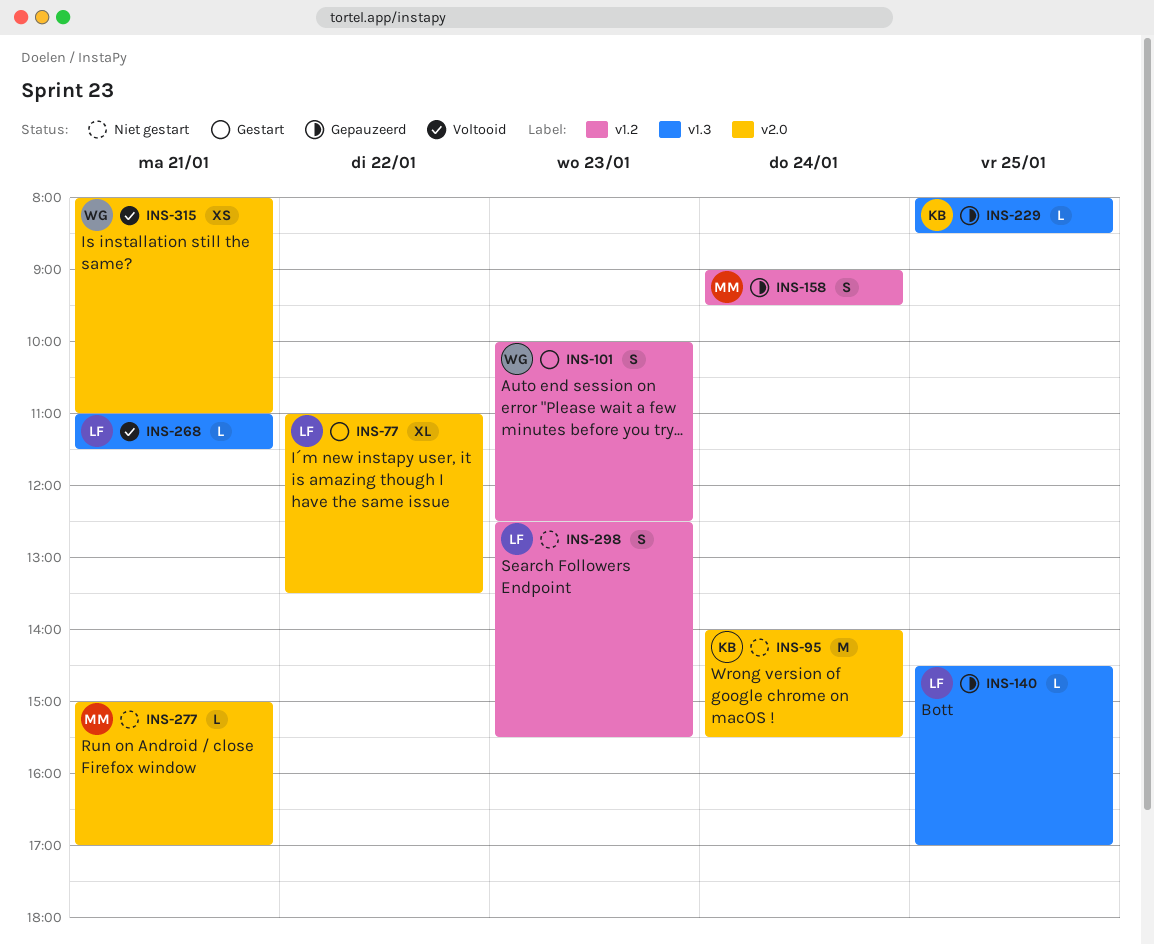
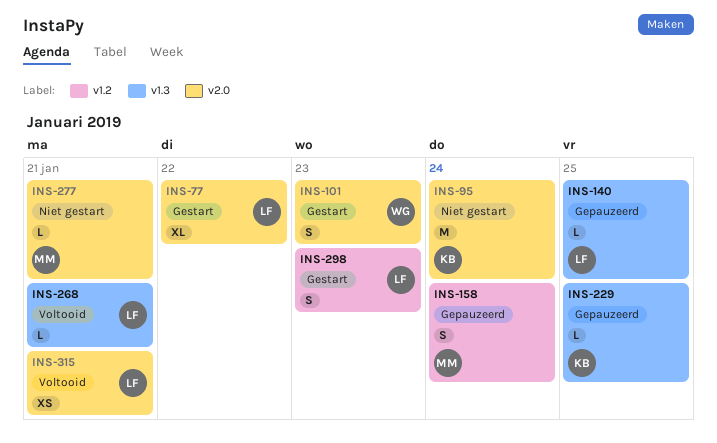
INS-101, label: v1.2 -> v2.0
INS-298, status: Niet gestart -> Gestart
INS-315, owner: WG -> LF

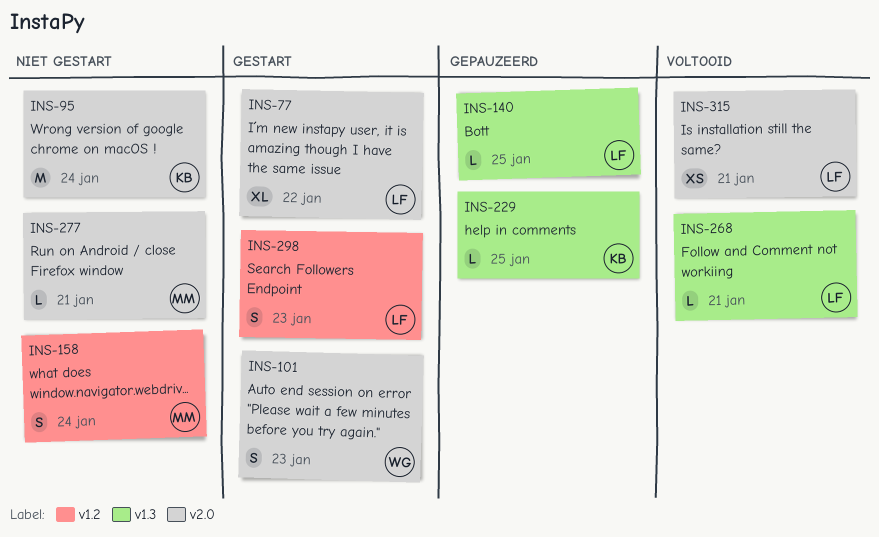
INS-158, status: Gepauzeerd -> Niet gestart

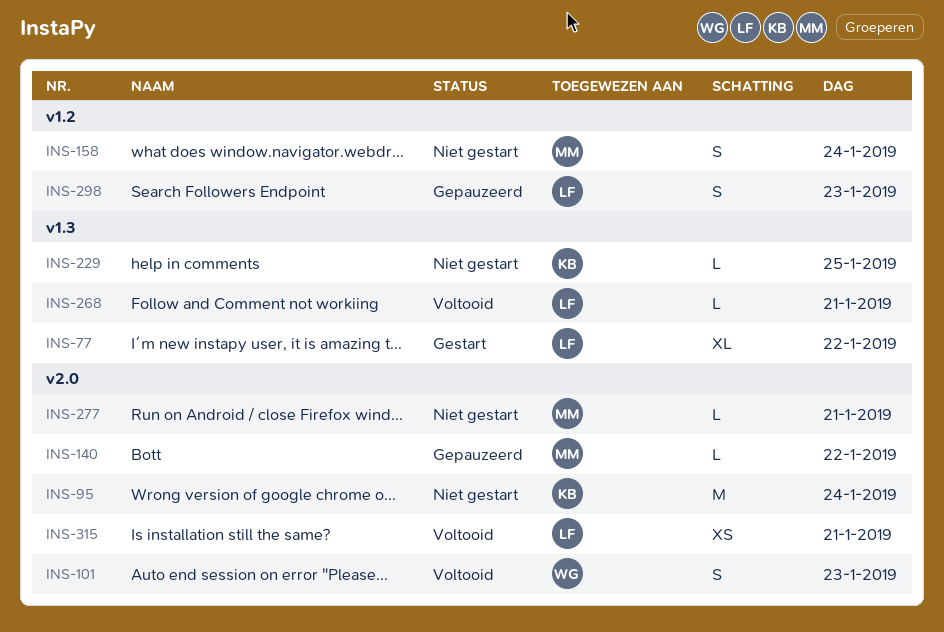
INS-77, label: v2.0 -> v1.3
INS-101, status: Gestart -> Voltooid
INS-140, owner: LF -> MM
INS-140, label: v1.3 -> v2.0
INS-140, day: Jan 25 -> Jan 22
INS-229, status: Gepauzeerd -> Niet gestart
INS-298, status: Gestart -> Gepauzeerd

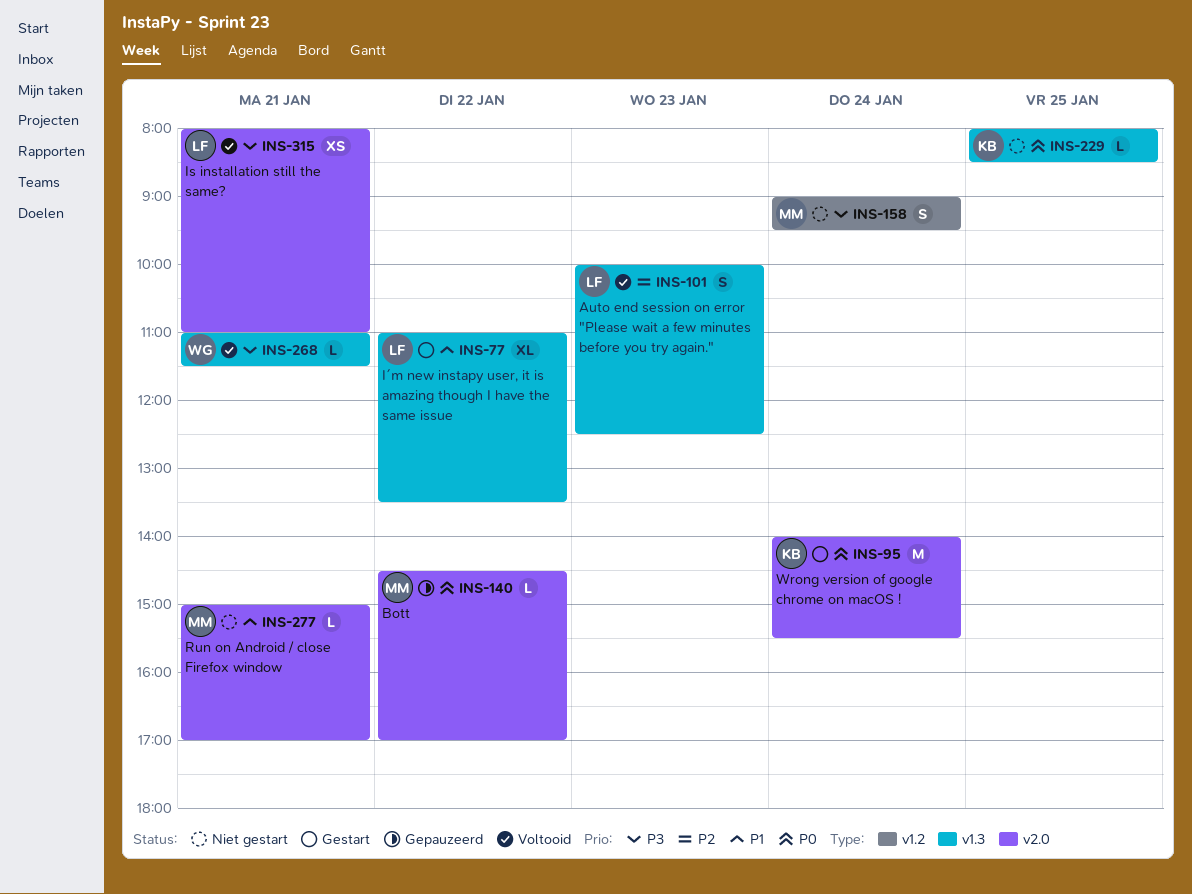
INS-95, status: Niet gestart -> Gestart
INS-101, owner: WG -> LF
INS-101, label: v2.0 -> v1.3
INS-268, owner: LF -> WG
INS-298: present -> none

